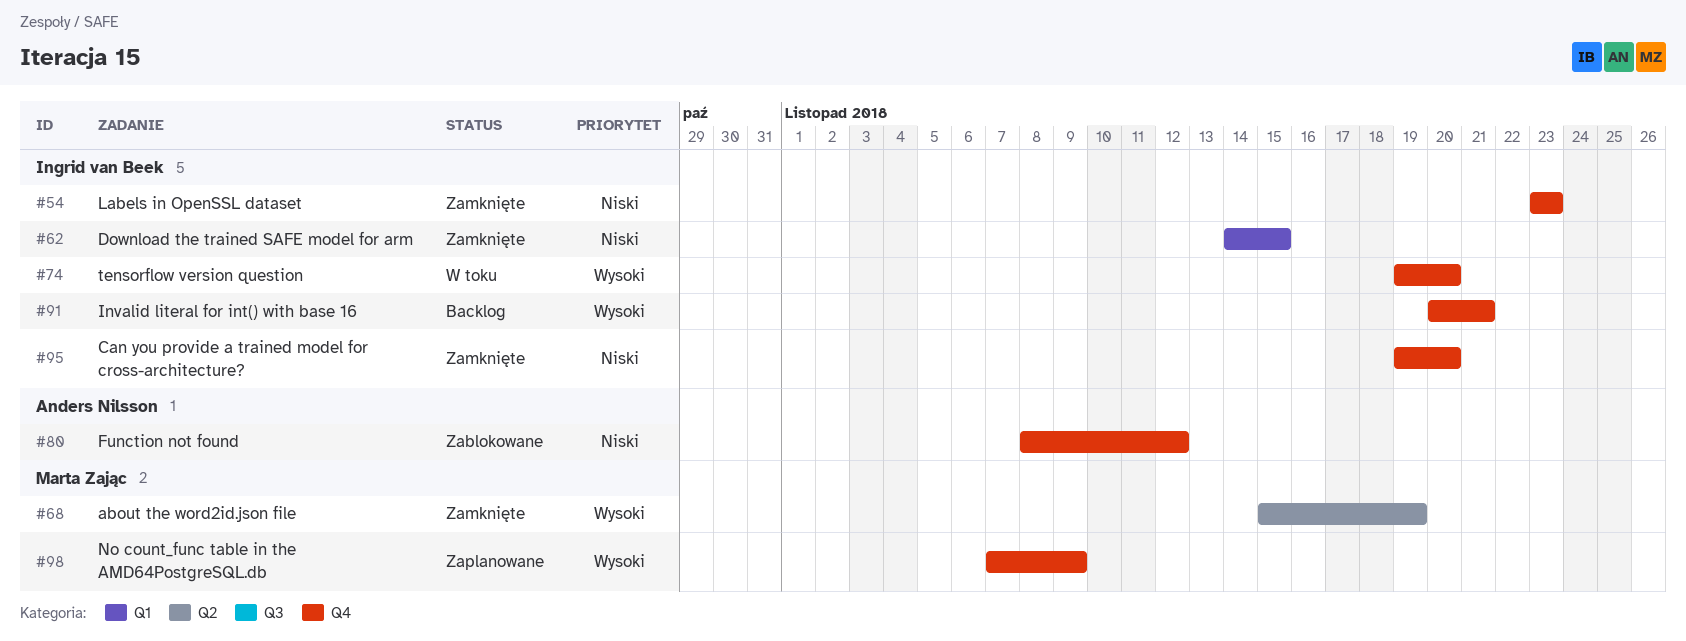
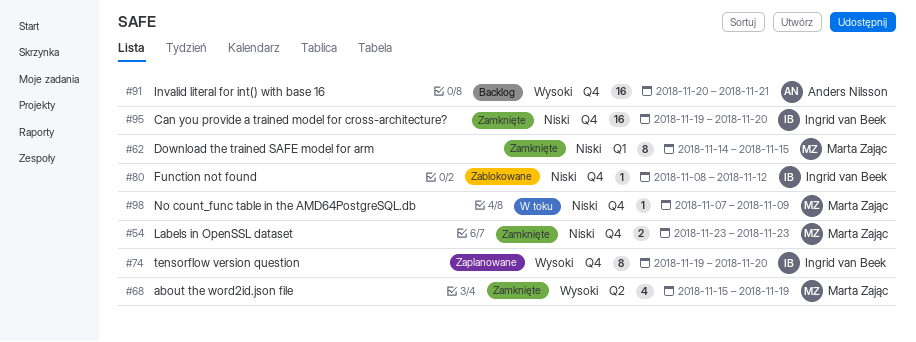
#54, owner: Ingrid van Beek -> Marta Zając
#62, owner: Ingrid van Beek -> Marta Zając
#74, status: W toku -> Zaplanowane
#80, owner: Anders Nilsson -> Ingrid van Beek
#91, owner: Ingrid van Beek -> Anders Nilsson
#98, status: Zaplanowane -> W toku
#98, priority: Wysoki -> Niski

